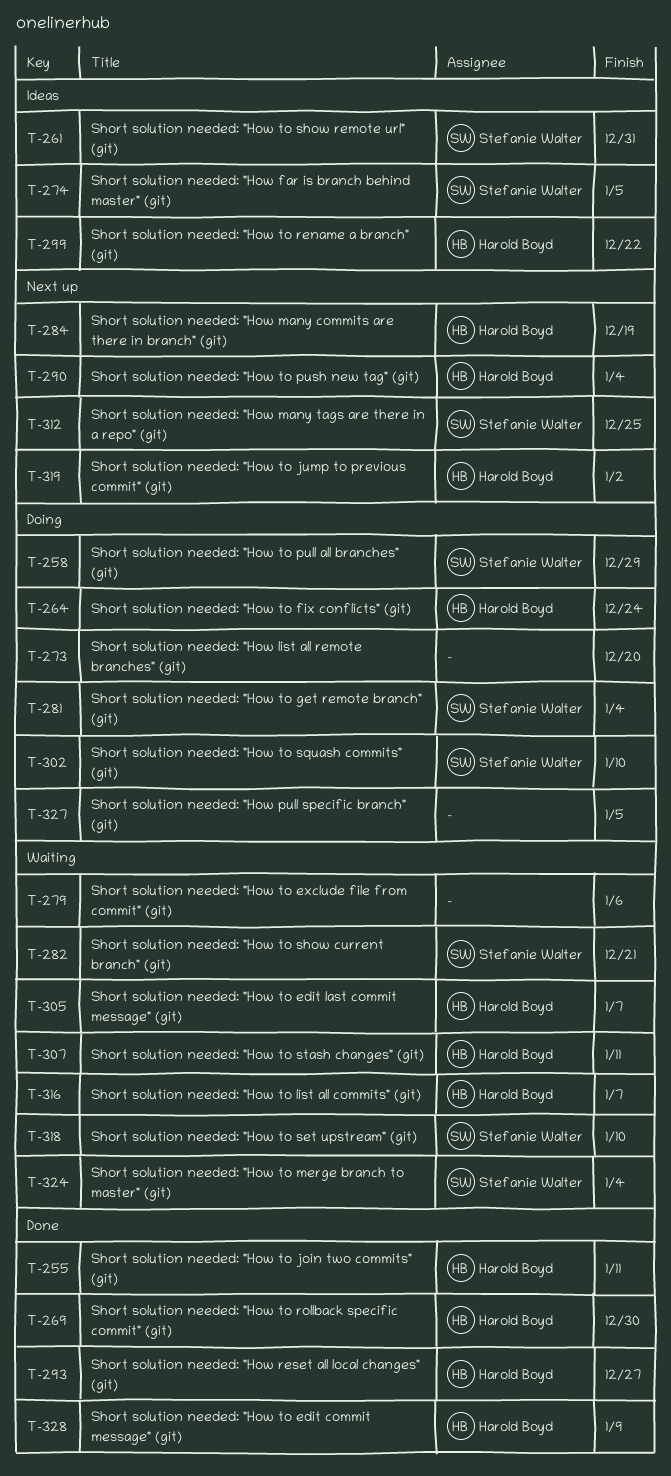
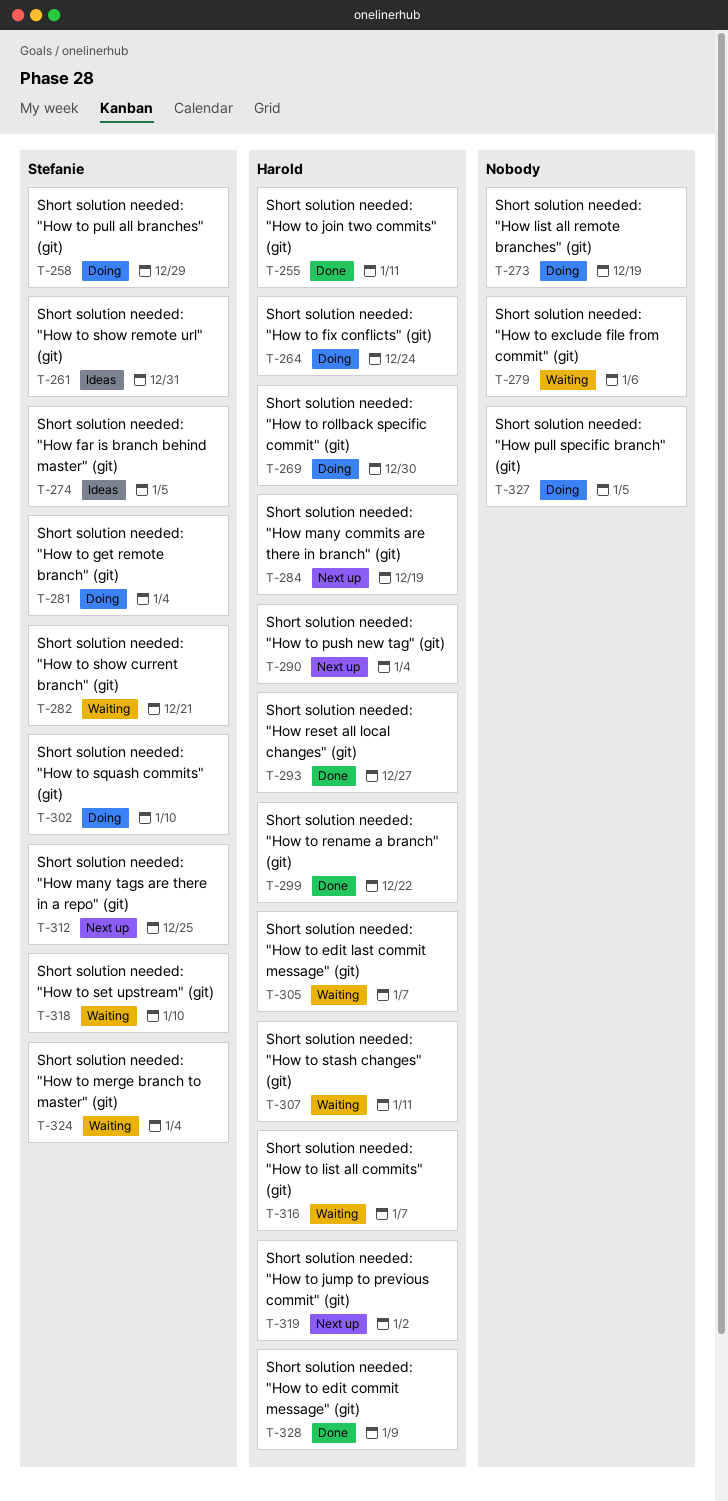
T-269, status: Done -> Doing
T-273, due: Dec 20 -> Dec 19
T-299, status: Ideas -> Done

